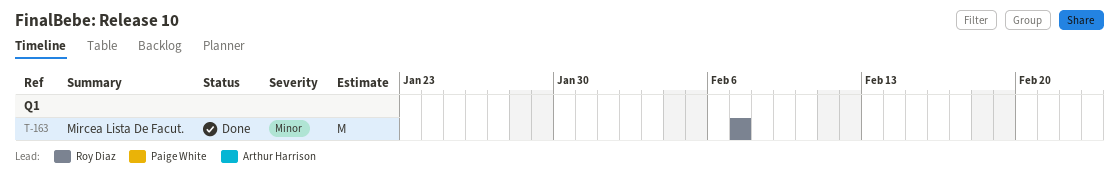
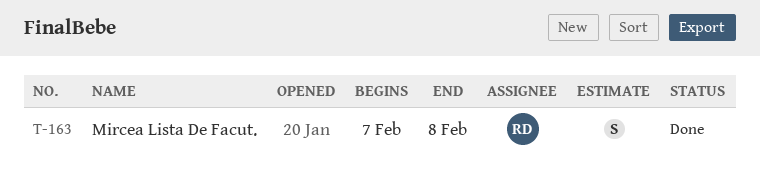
T-163, estimate: M -> S
T-163, due: Feb 7 -> Feb 8

